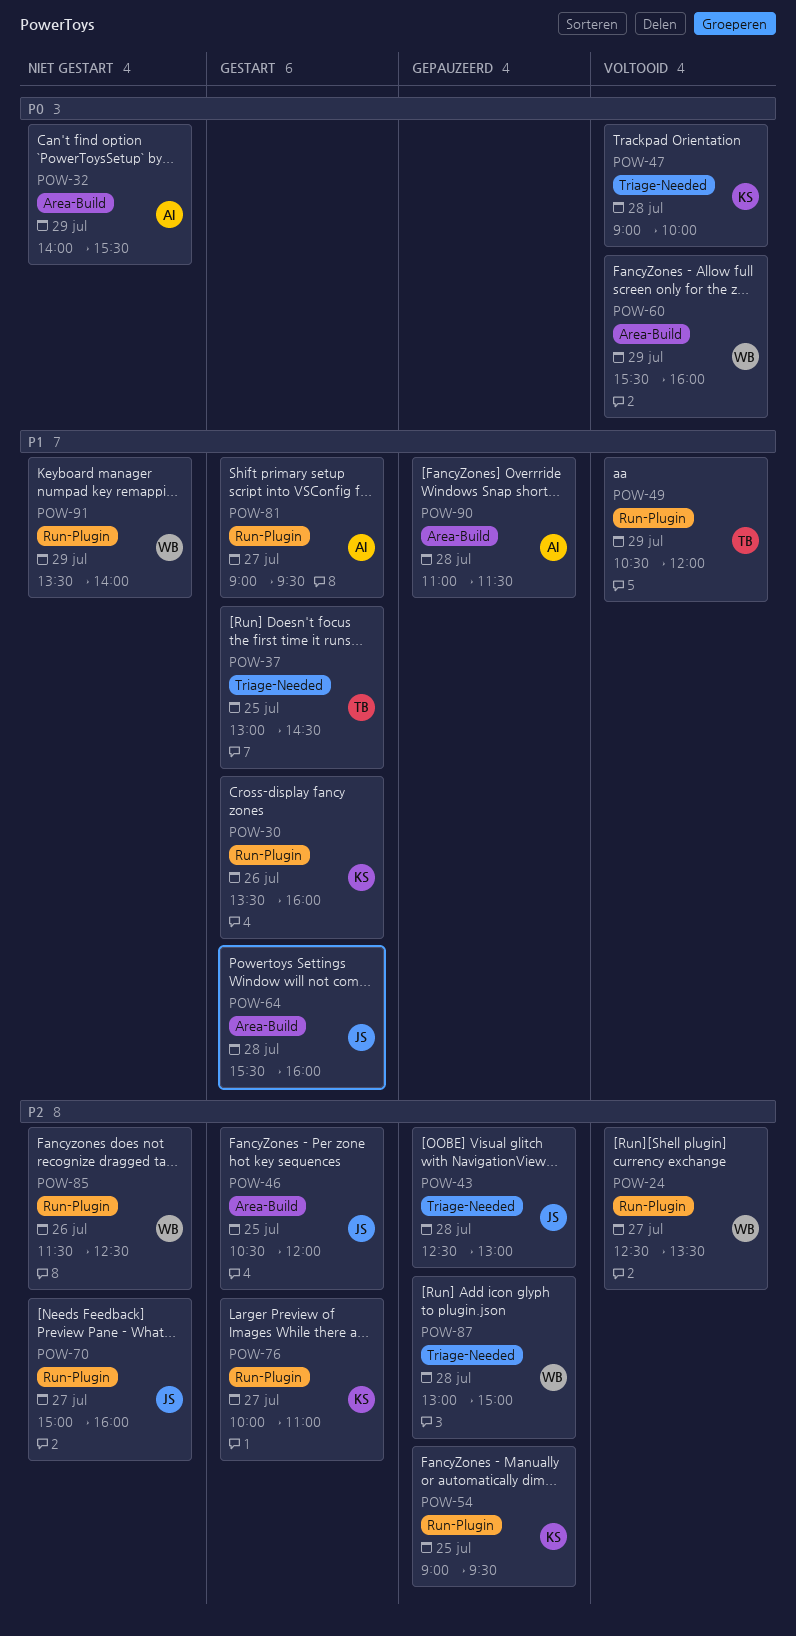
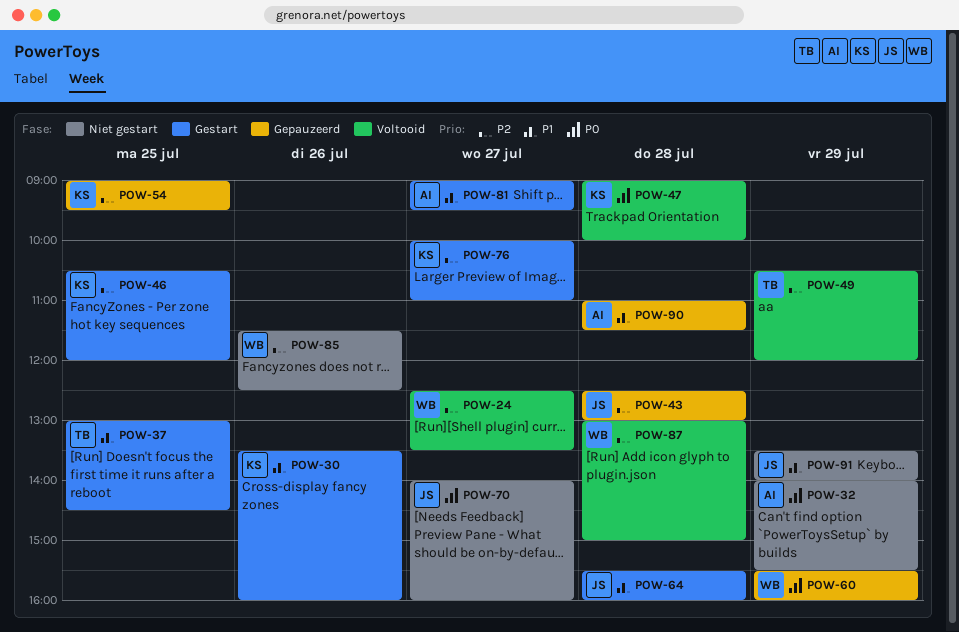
POW-46, owner: JS -> KS
POW-49, priority: P1 -> P2
POW-60, status: Voltooid -> Gepauzeerd
POW-70, priority: P2 -> P0
POW-70, begins: 15:00 -> 14:00
POW-87, status: Gepauzeerd -> Voltooid
POW-91, owner: WB -> JS

